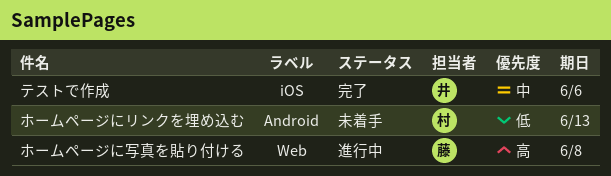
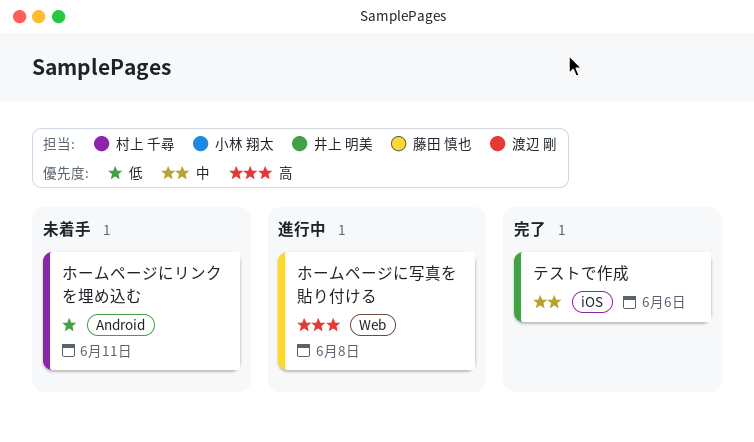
ホームページにリンクを埋め込む, due: Jun 13 -> Jun 11

